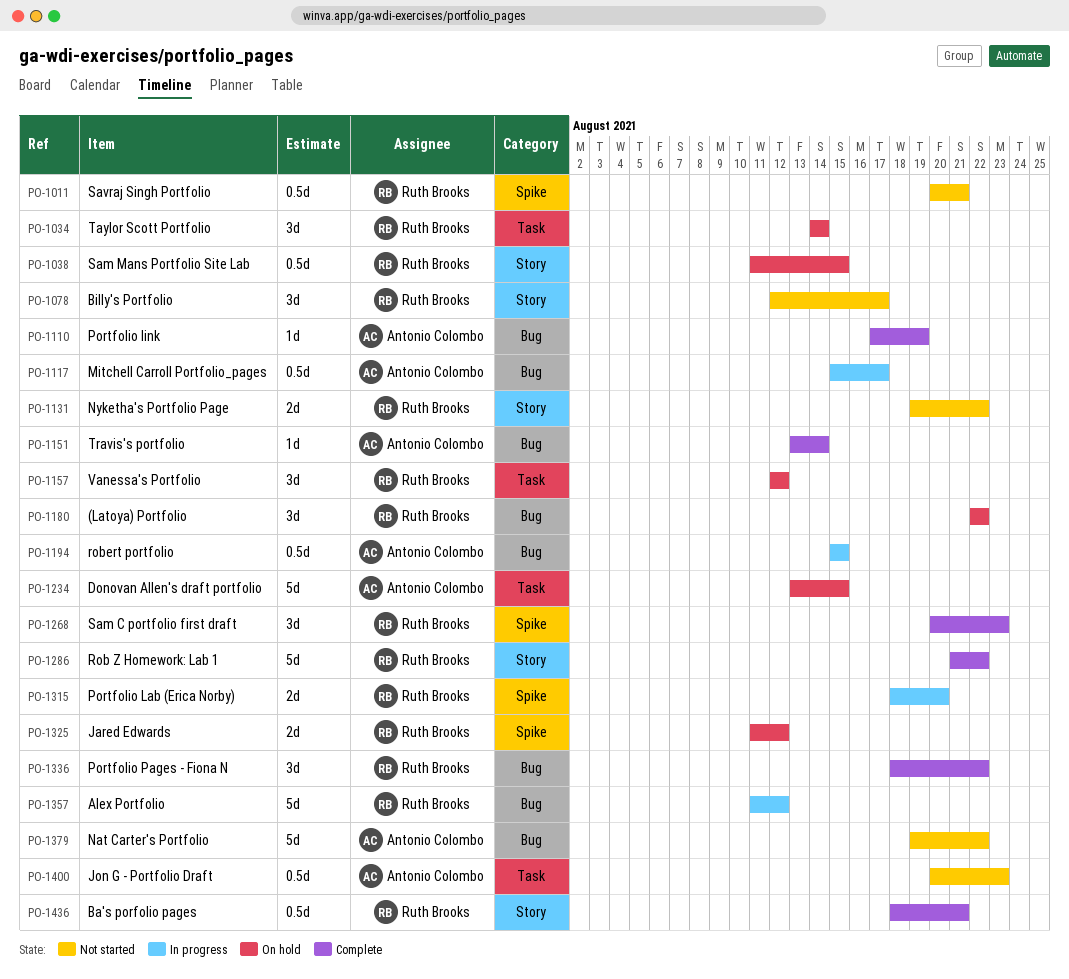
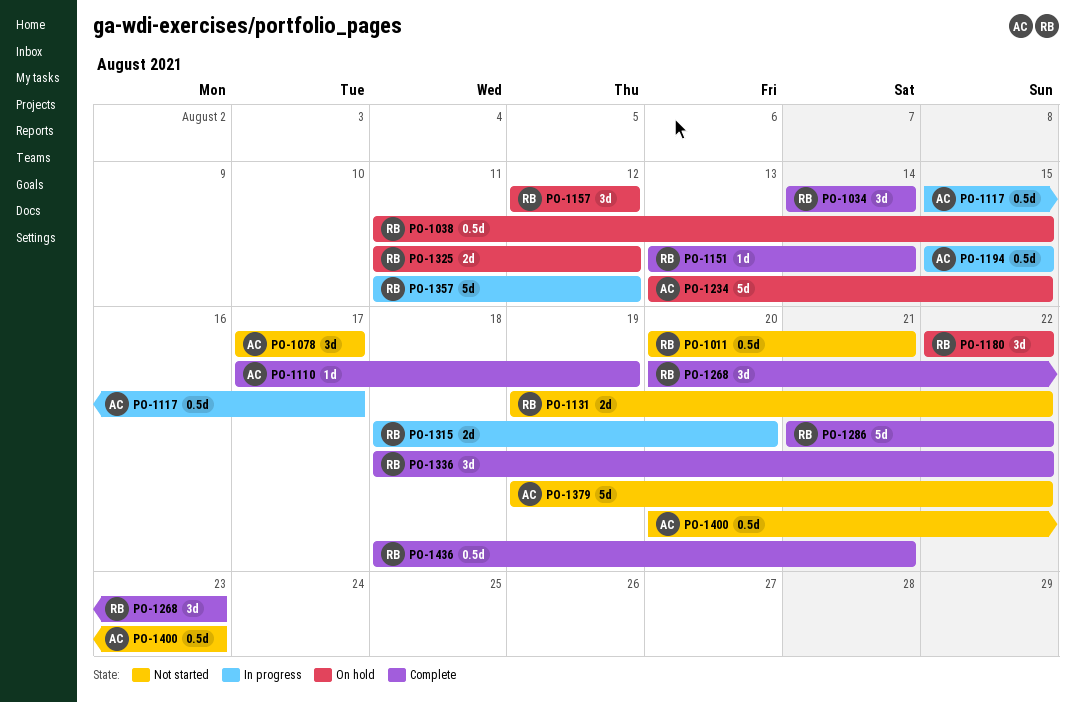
PO-1034, status: On hold -> Complete
PO-1078, owner: Ruth Brooks -> Antonio Colombo
PO-1078, start: Aug 12 -> Aug 17
PO-1151, owner: Antonio Colombo -> Ruth Brooks

